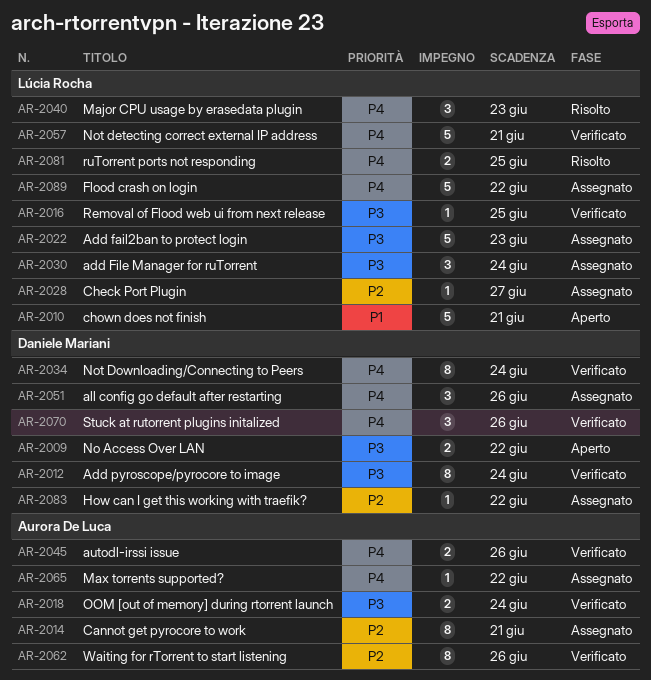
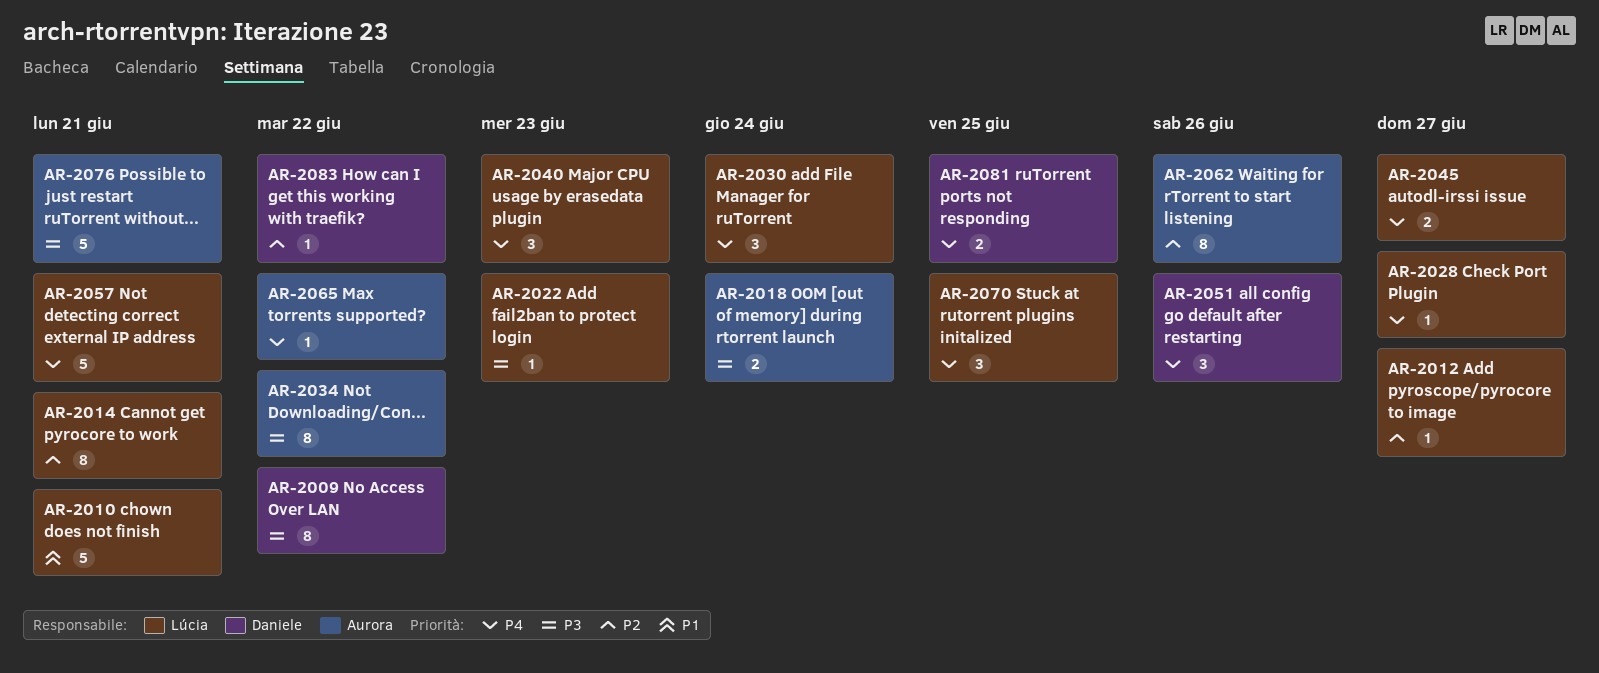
AR-2009, estimate: 2 -> 8
AR-2012, owner: Daniele Mariani -> Lúcia Rocha
AR-2012, priority: P3 -> P2
AR-2012, estimate: 8 -> 1
AR-2012, due: Jun 24 -> Jun 27
AR-2014, owner: Aurora De Luca -> Lúcia Rocha
AR-2016: present -> none
AR-2022, estimate: 5 -> 1
AR-2028, priority: P2 -> P4
AR-2030, priority: P3 -> P4
AR-2034, owner: Daniele Mariani -> Aurora De Luca
AR-2034, priority: P4 -> P3
AR-2034, due: Jun 24 -> Jun 22
AR-2045, owner: Aurora De Luca -> Lúcia Rocha
AR-2045, due: Jun 26 -> Jun 27
AR-2070, owner: Daniele Mariani -> Lúcia Rocha
AR-2070, due: Jun 26 -> Jun 25
AR-2076: none -> present
AR-2081, owner: Lúcia Rocha -> Daniele Mariani
AR-2089: present -> none

